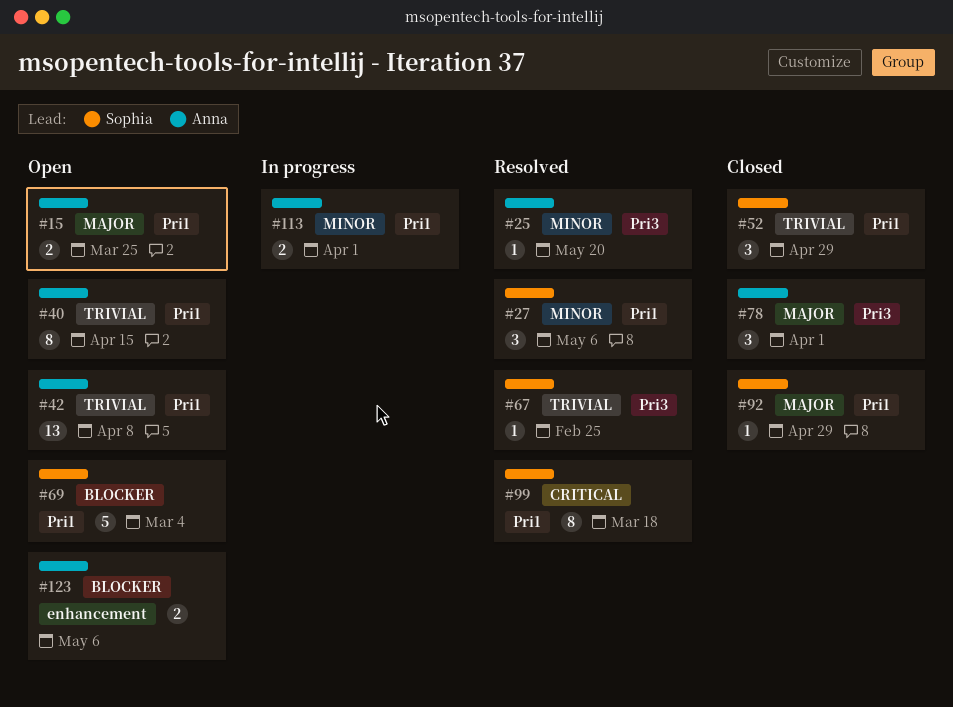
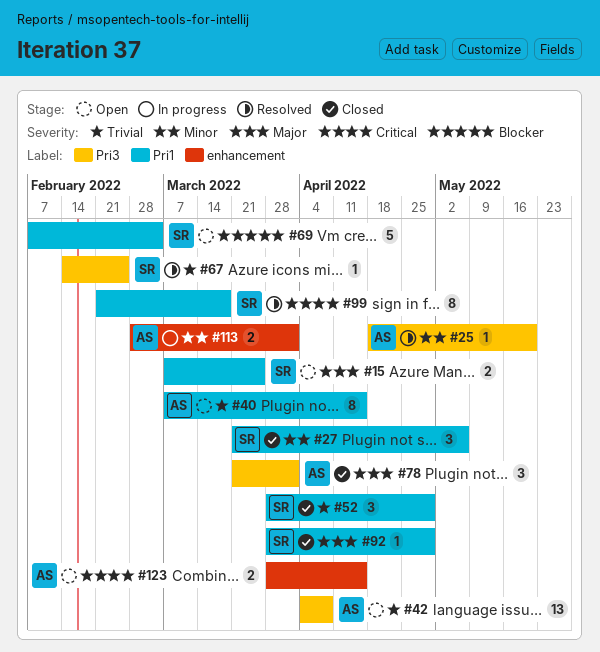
#15, owner: Anna -> Sophia
#27, status: Resolved -> Closed
#42, label: Pri1 -> Pri3
#113, label: Pri1 -> enhancement
#123, priority: Blocker -> Critical
#123, due: May 6 -> Apr 15

